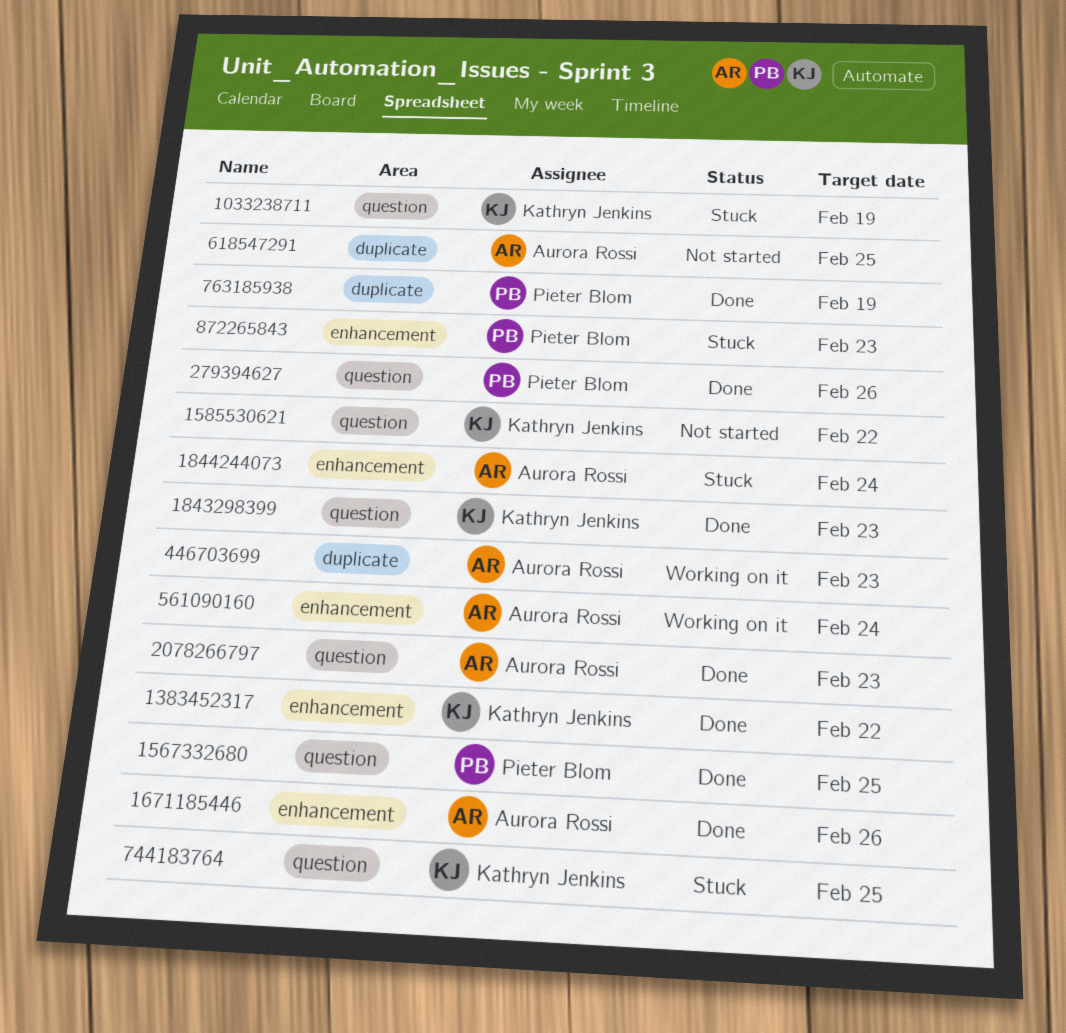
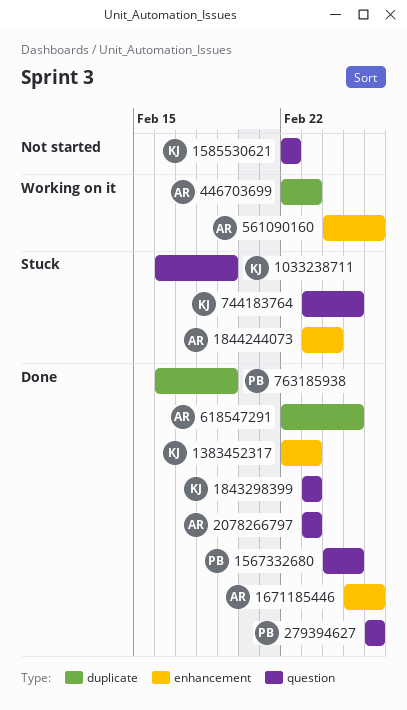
1383452317, due: Feb 22 -> Feb 23
561090160, due: Feb 24 -> Feb 26
618547291, status: Not started -> Done
872265843: present -> none

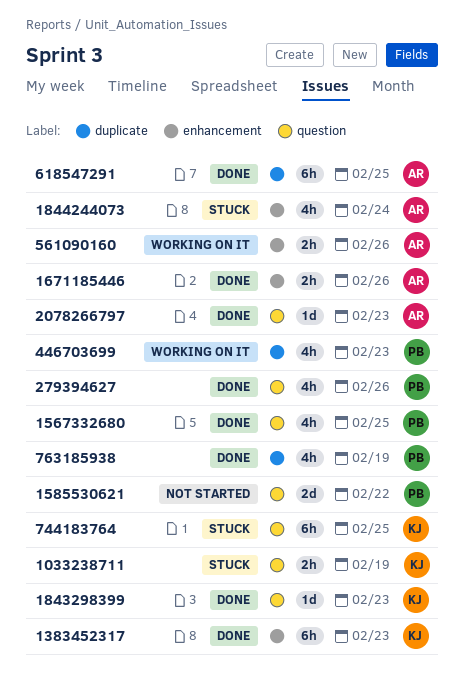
1585530621, owner: KJ -> PB
446703699, owner: AR -> PB

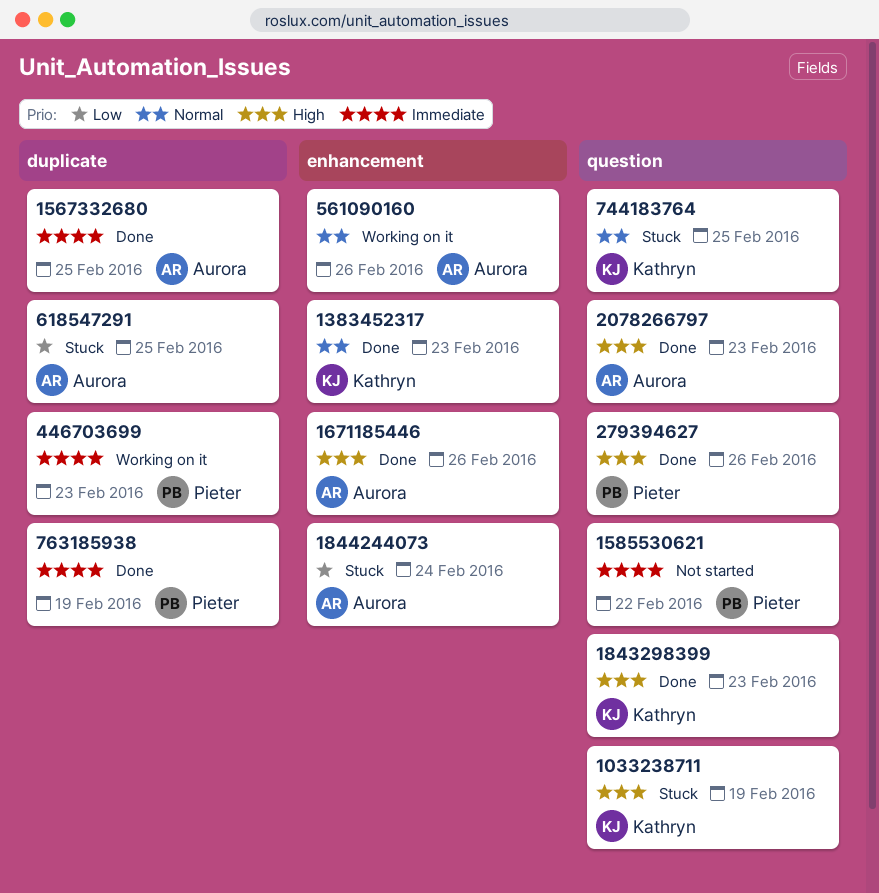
1567332680, owner: Pieter -> Aurora
1567332680, label: question -> duplicate
618547291, status: Done -> Stuck

